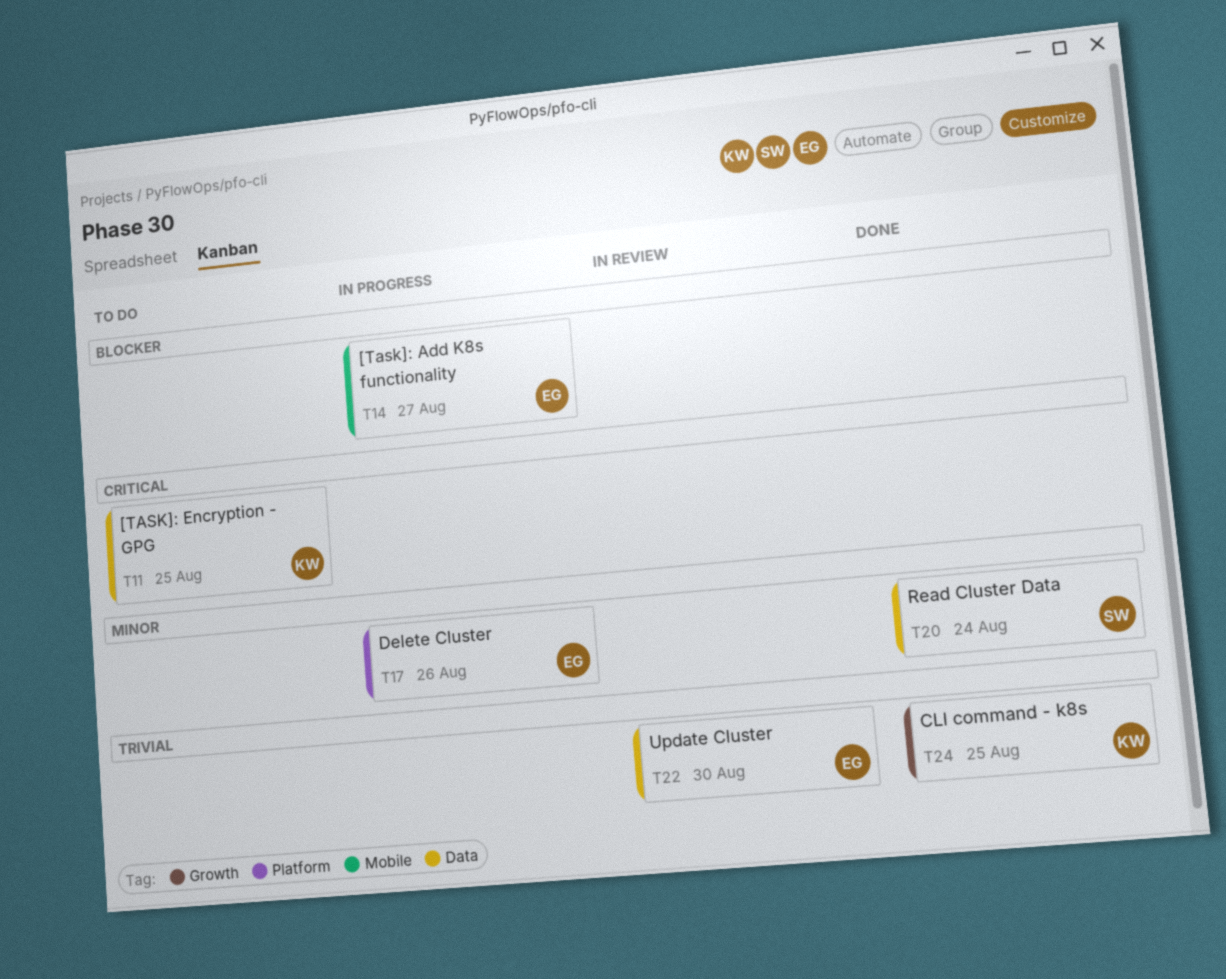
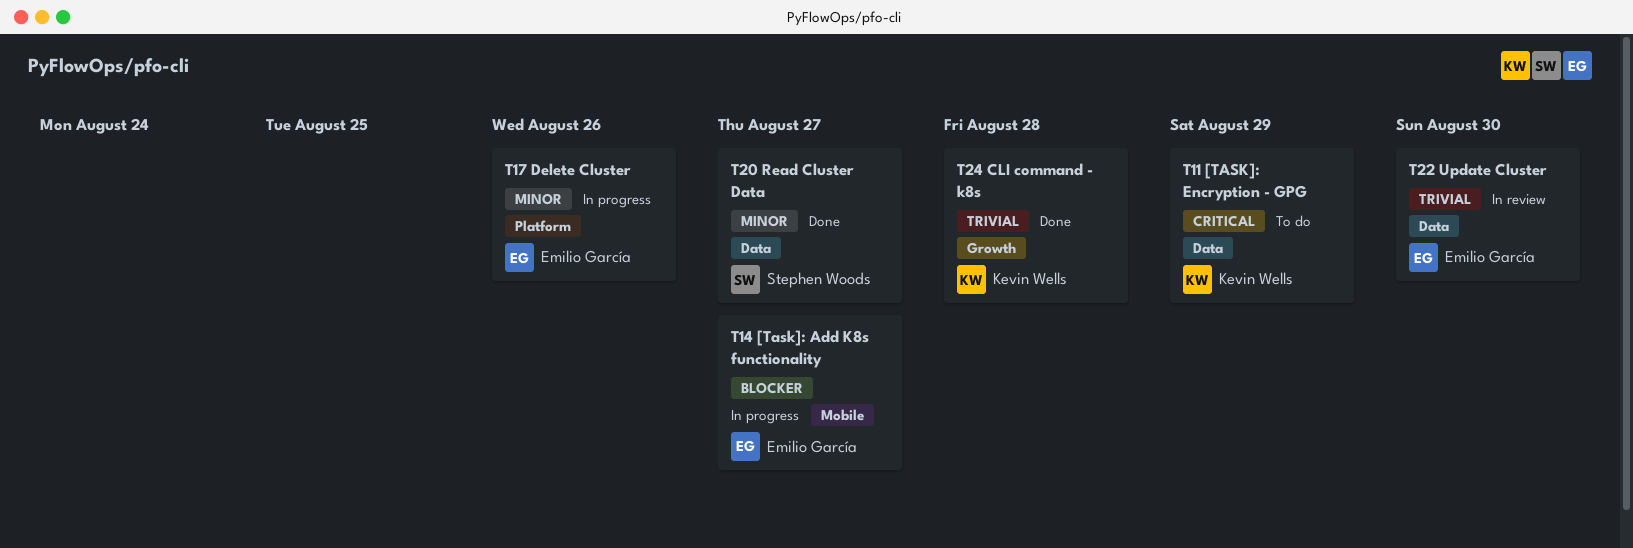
T11, due: Aug 25 -> Aug 29
T20, due: Aug 24 -> Aug 27
T24, due: Aug 25 -> Aug 28

